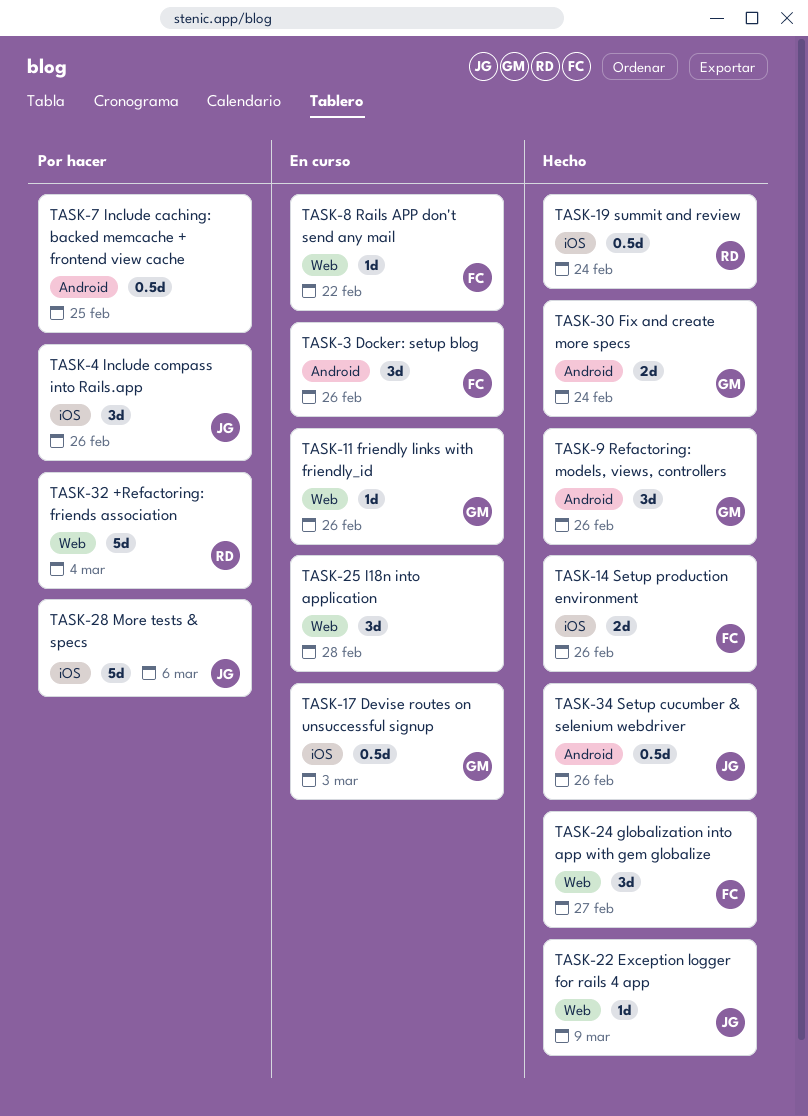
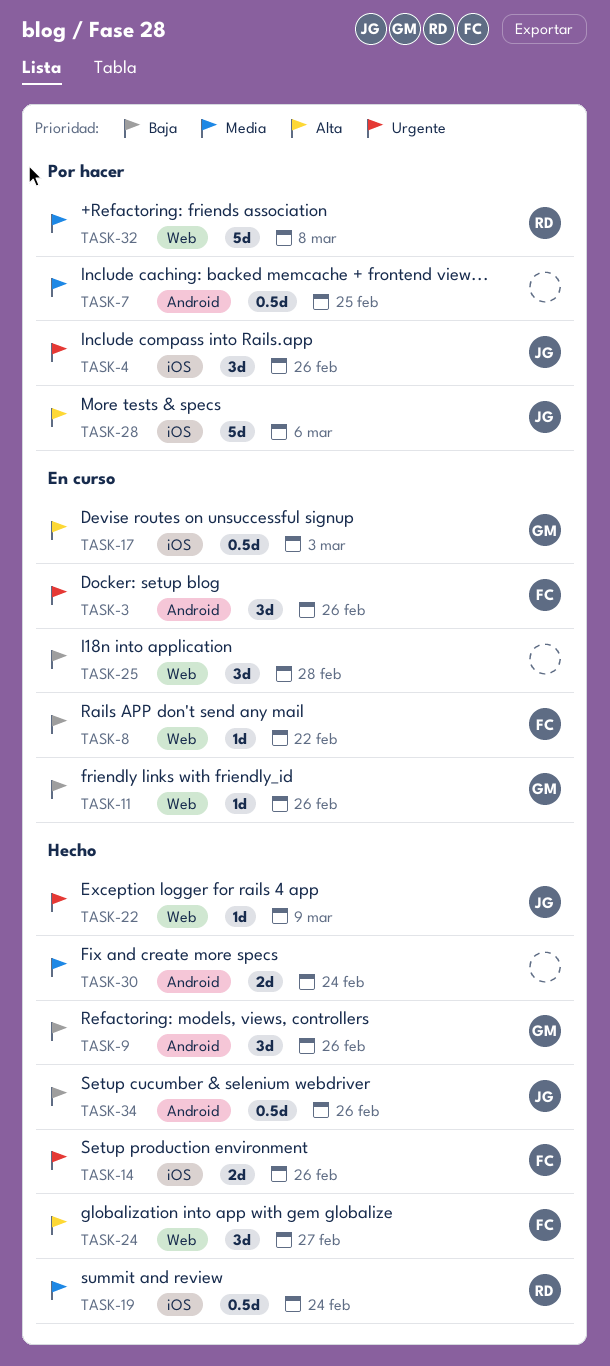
TASK-30, owner: GM -> none
TASK-32, due: Mar 4 -> Mar 8

